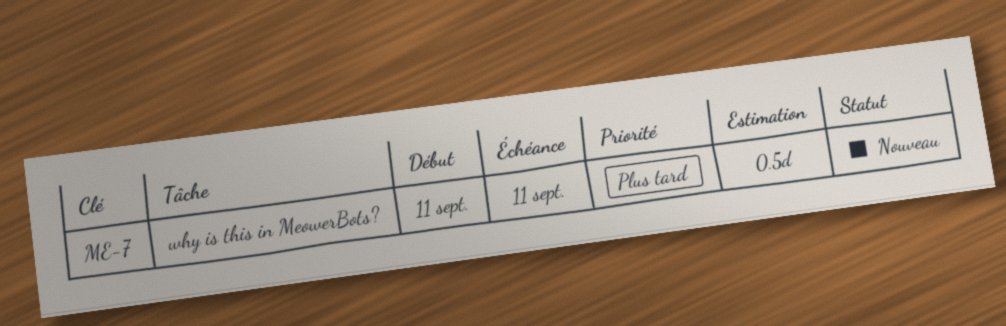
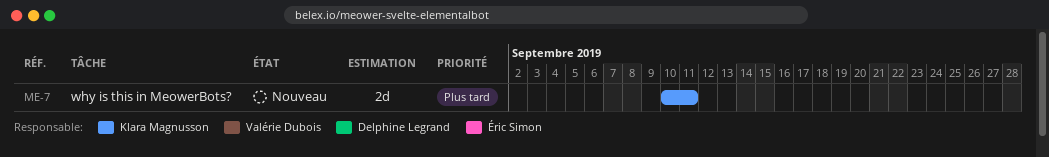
ME-7, estimate: 0.5d -> 2d
ME-7, start: Sep 11 -> Sep 10

